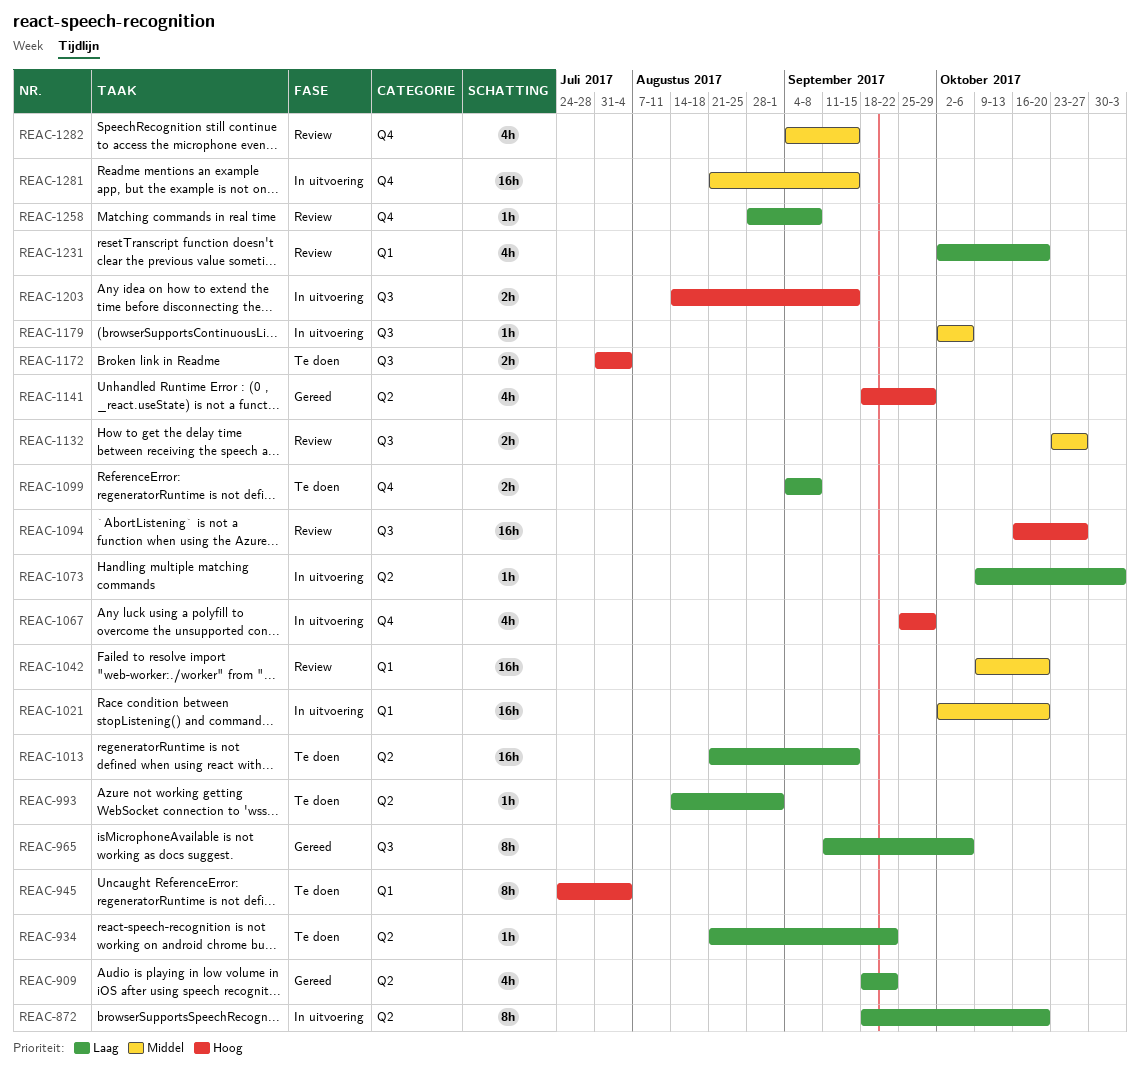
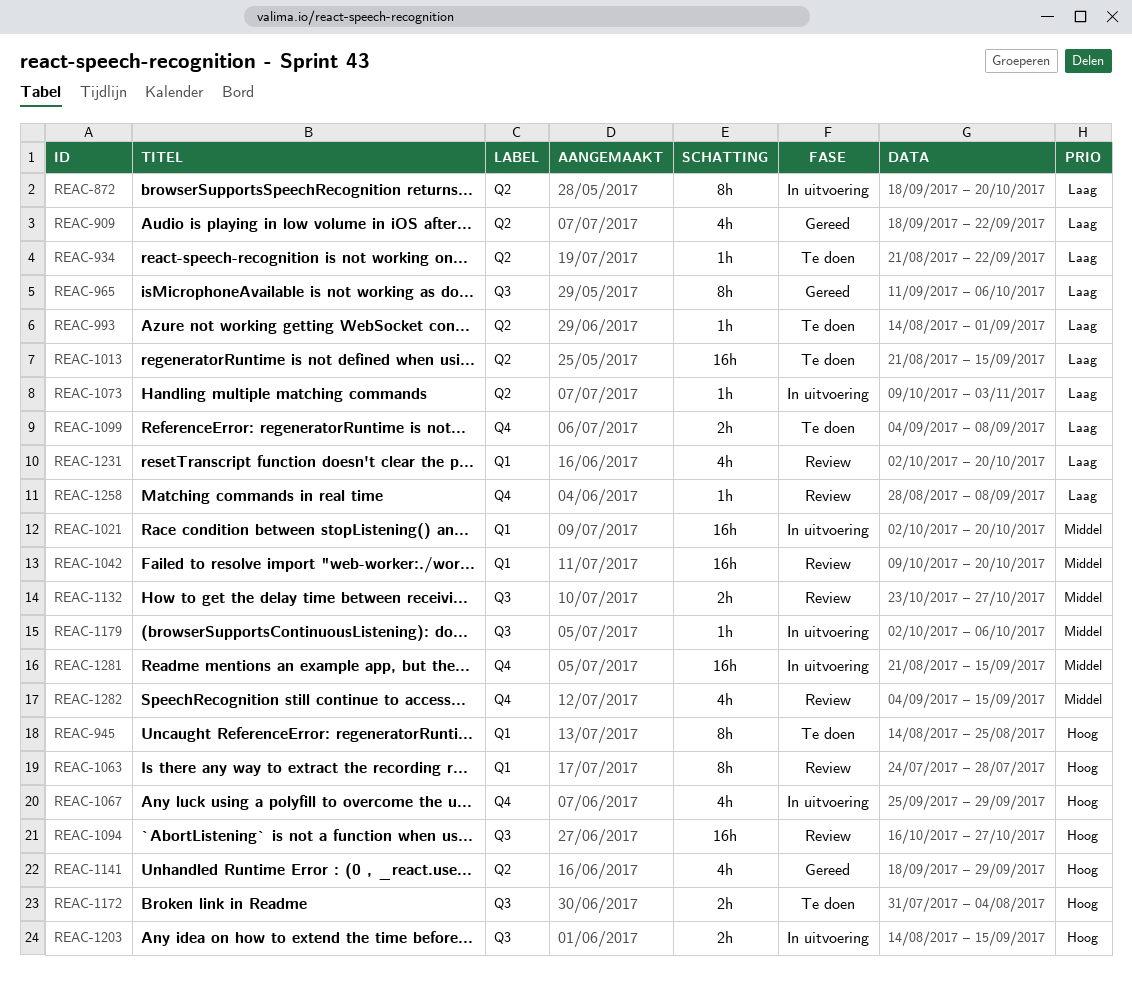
REAC-945, start: Jul 24 -> Aug 14
REAC-945, due: Aug 4 -> Aug 25
REAC-1063: none -> present

